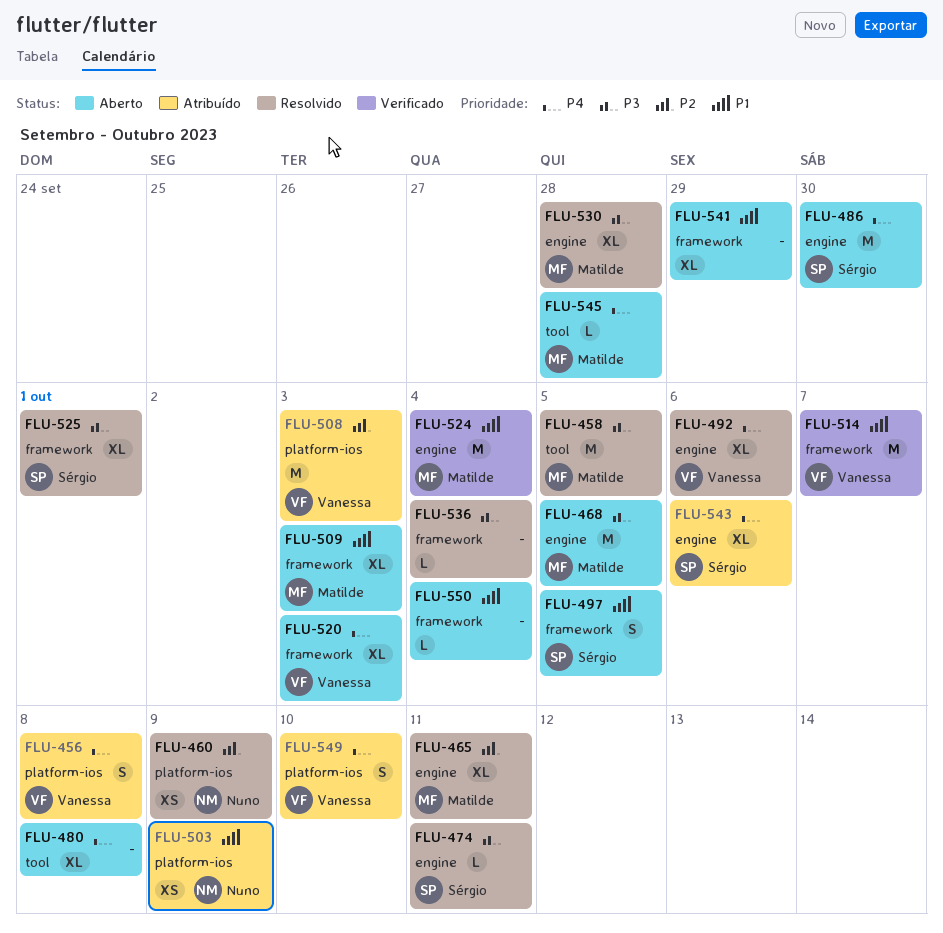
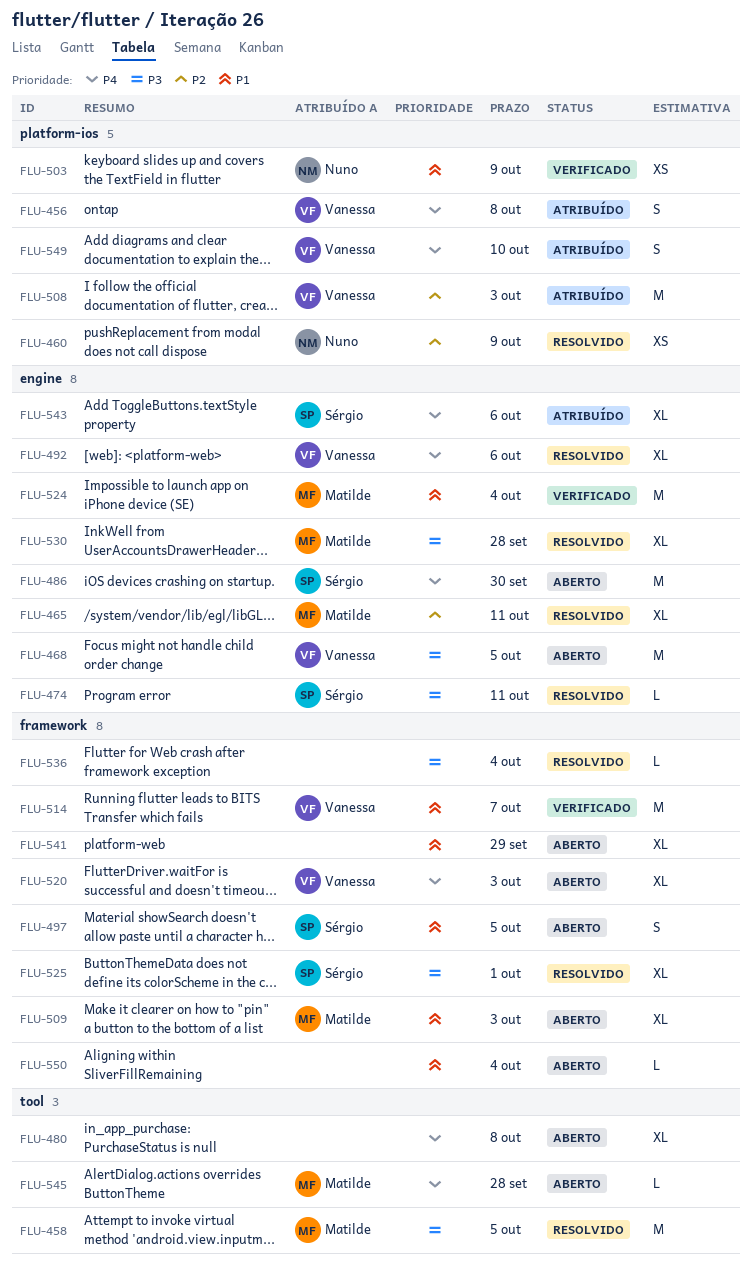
FLU-468, owner: Matilde -> Vanessa
FLU-503, status: Atribuído -> Verificado

